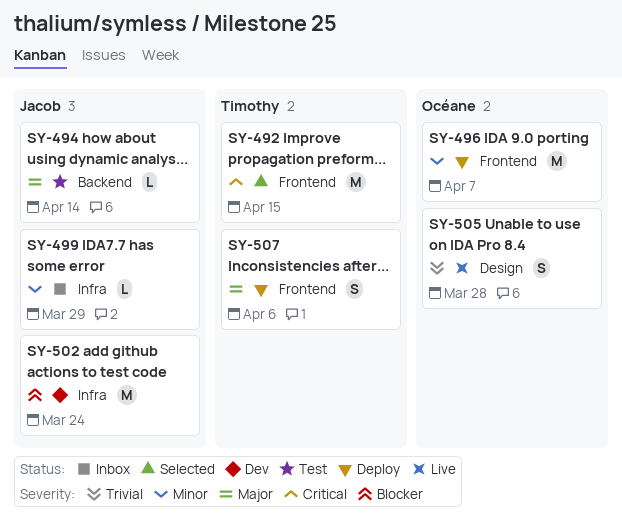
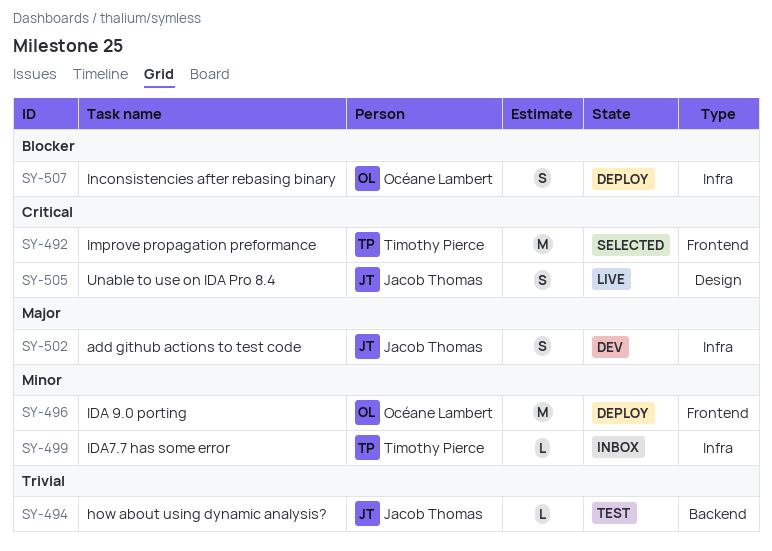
SY-494, priority: Major -> Trivial
SY-499, owner: Jacob Thomas -> Timothy Pierce
SY-502, priority: Blocker -> Major
SY-502, estimate: M -> S
SY-505, owner: Océane Lambert -> Jacob Thomas
SY-505, priority: Trivial -> Critical
SY-507, owner: Timothy Pierce -> Océane Lambert
SY-507, priority: Major -> Blocker
SY-507, label: Frontend -> Infra

